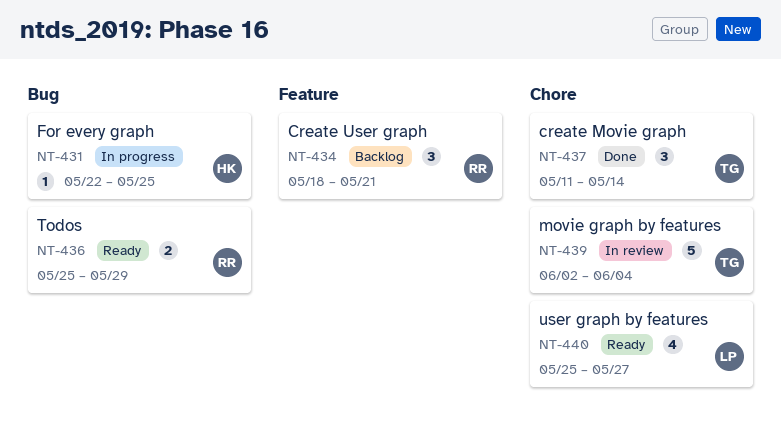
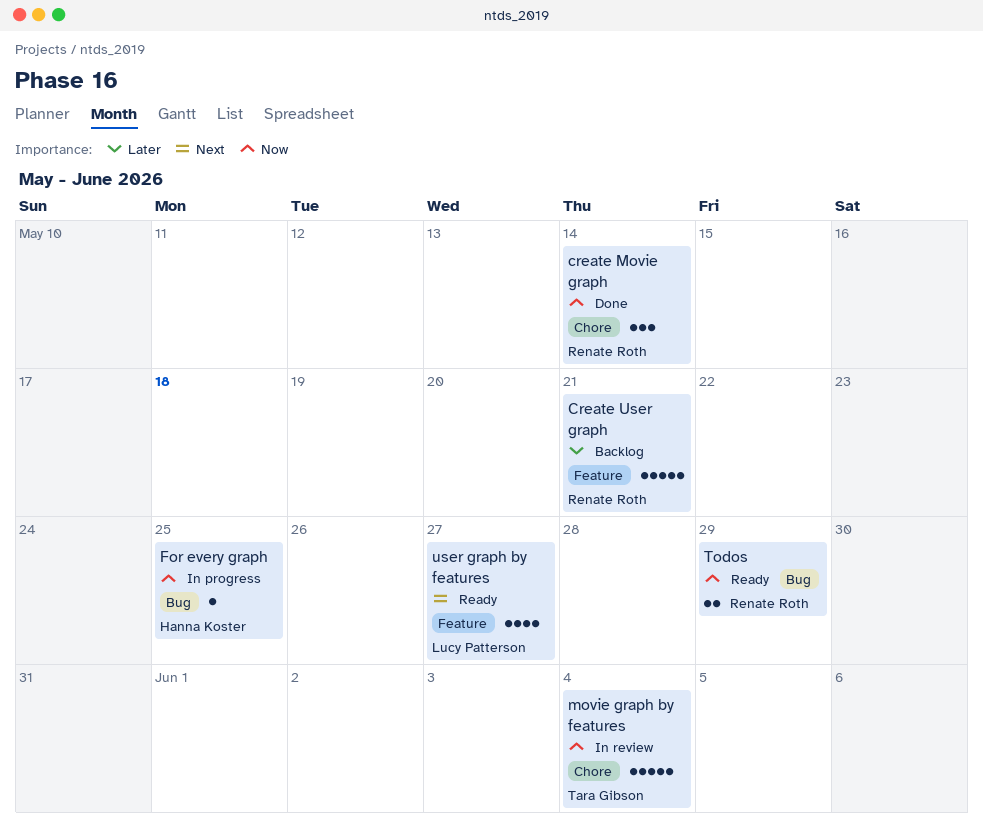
create Movie graph, owner: Tara Gibson -> Renate Roth
Create User graph, estimate: 3 -> 5
user graph by features, label: Chore -> Feature

